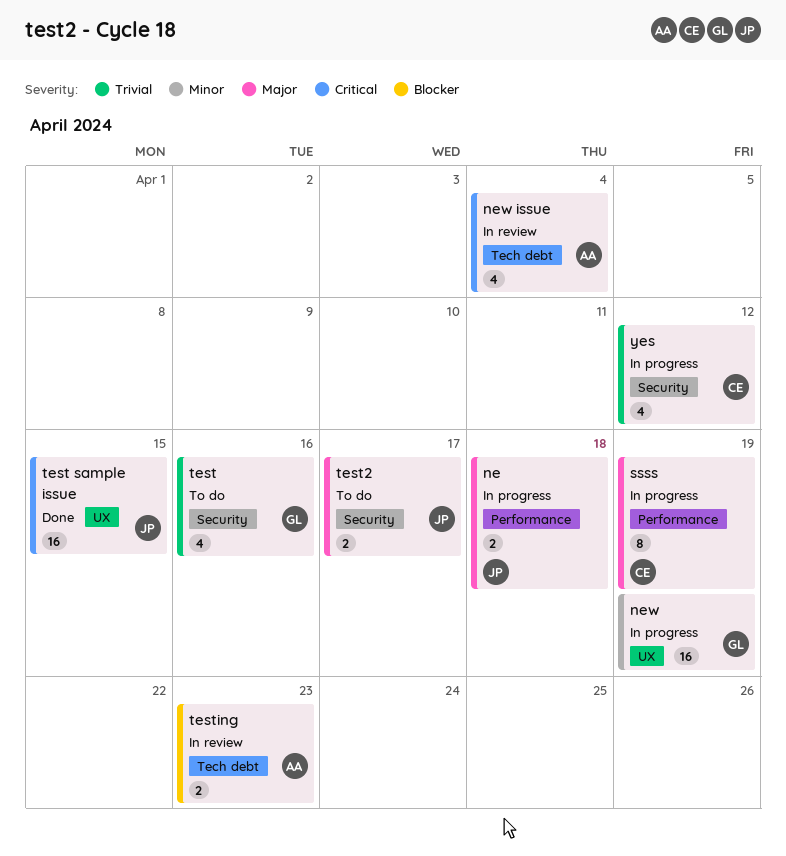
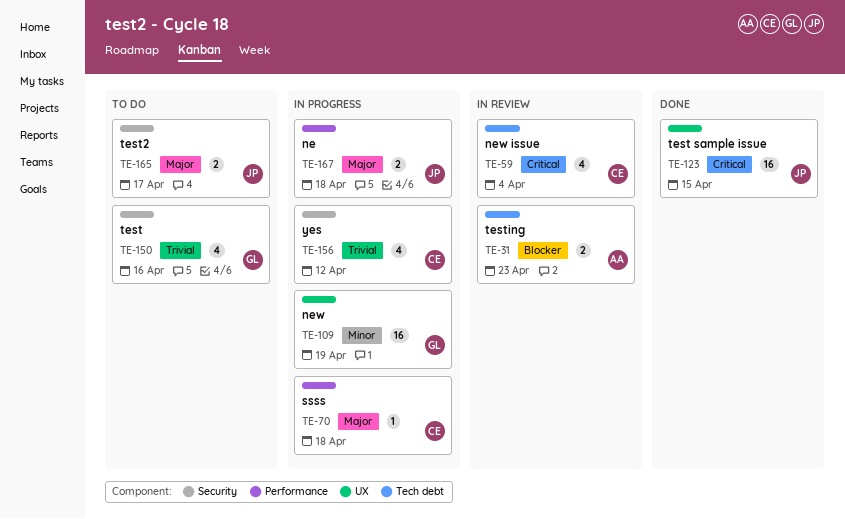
new issue, owner: AA -> CE
ssss, estimate: 8 -> 1
ssss, due: Apr 19 -> Apr 18

